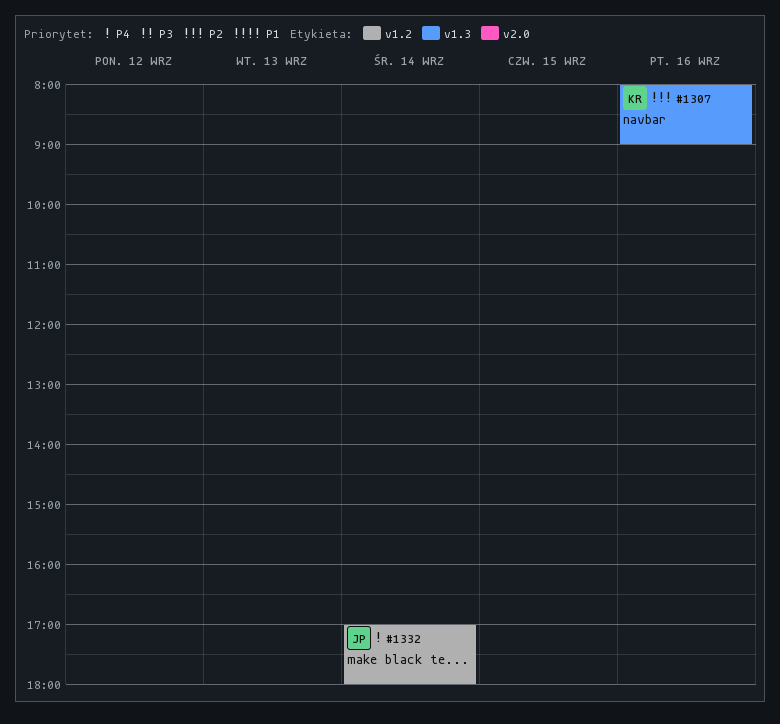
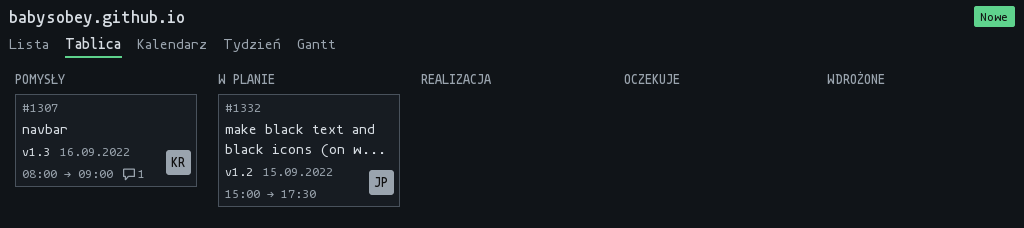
#1332, day: Sep 14 -> Sep 15
#1332, begins: 17:00 -> 15:00
#1332, ends: 18:00 -> 17:30

